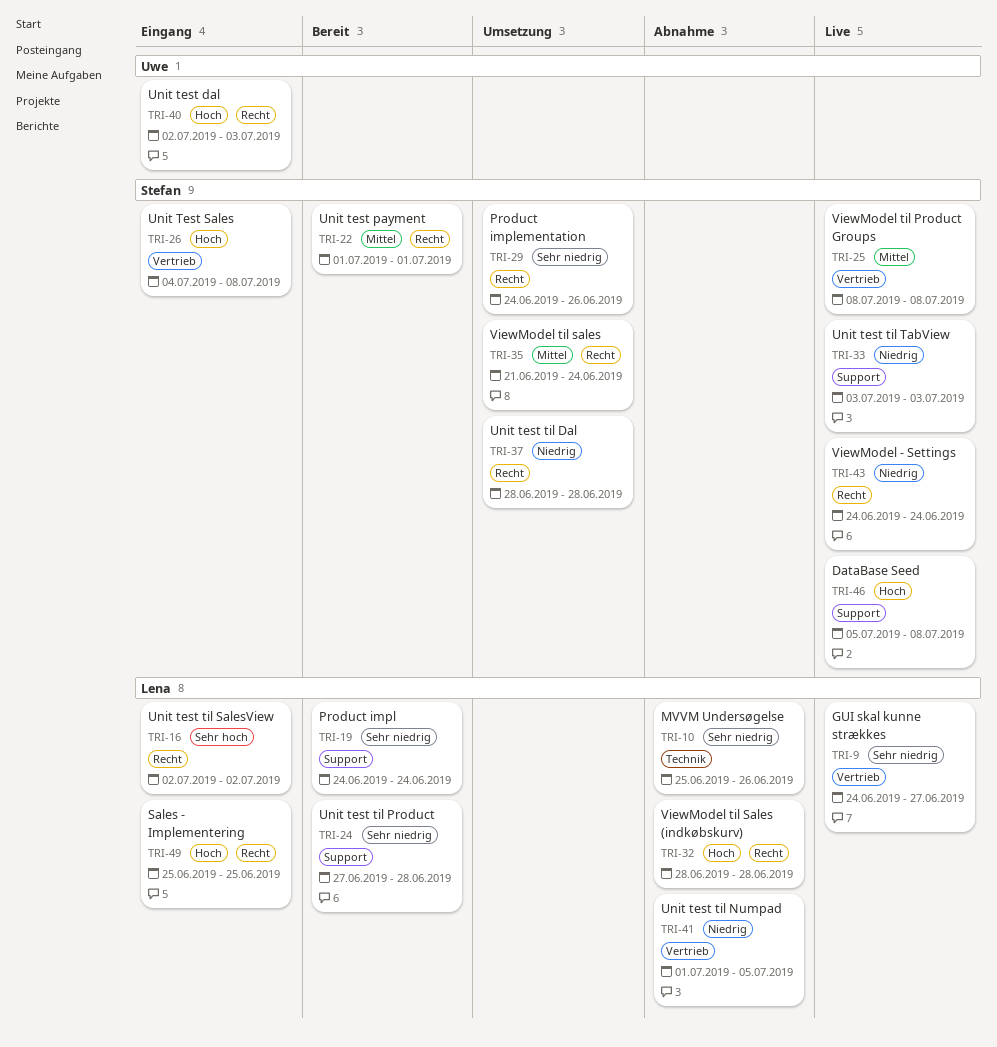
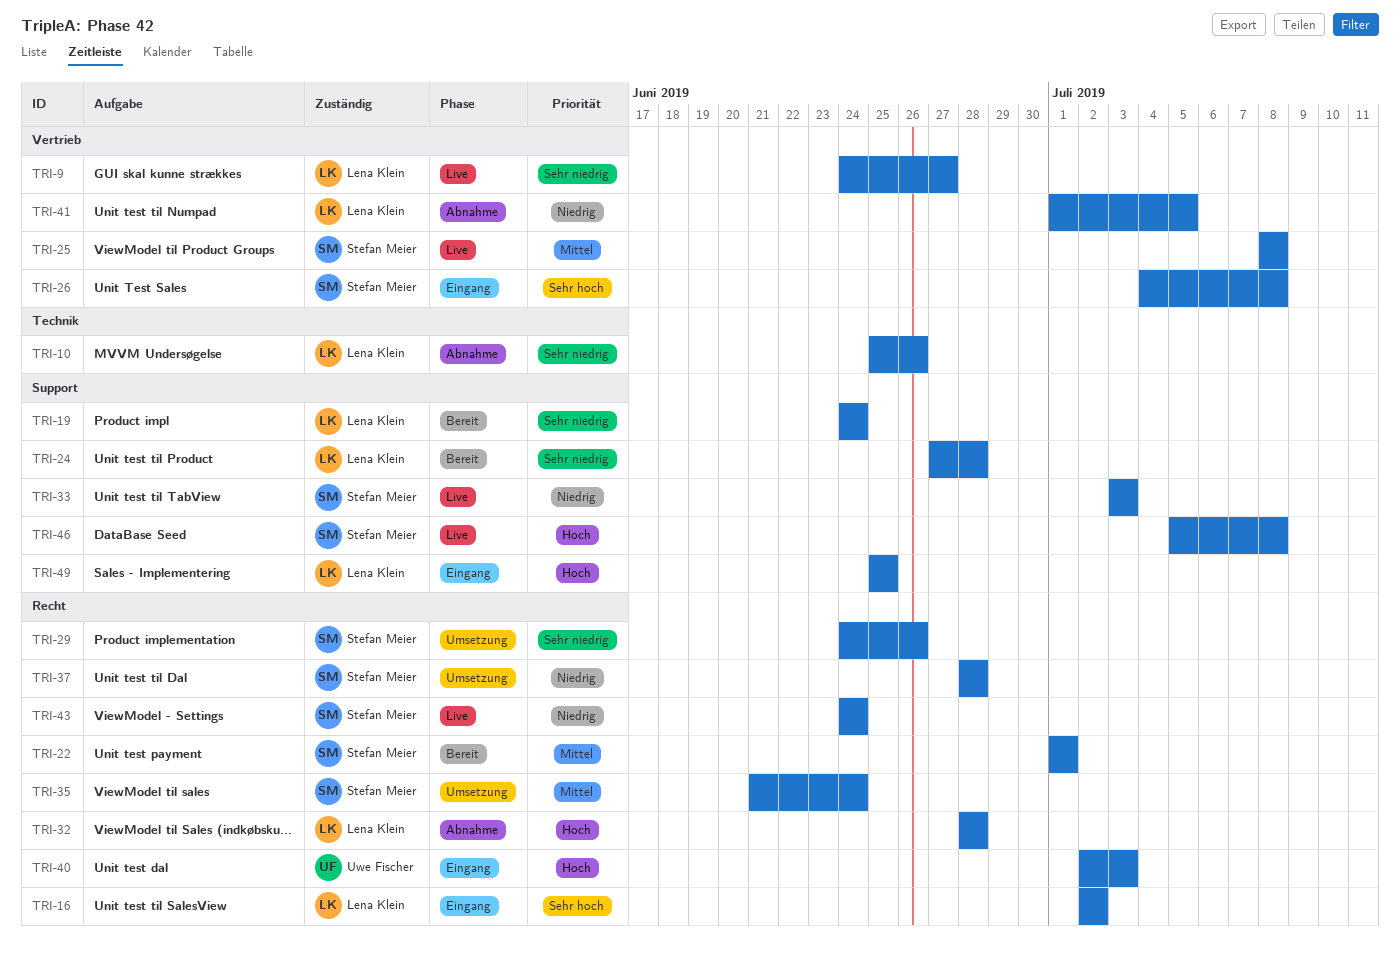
TRI-26, priority: Hoch -> Sehr hoch
TRI-49, label: Recht -> Support

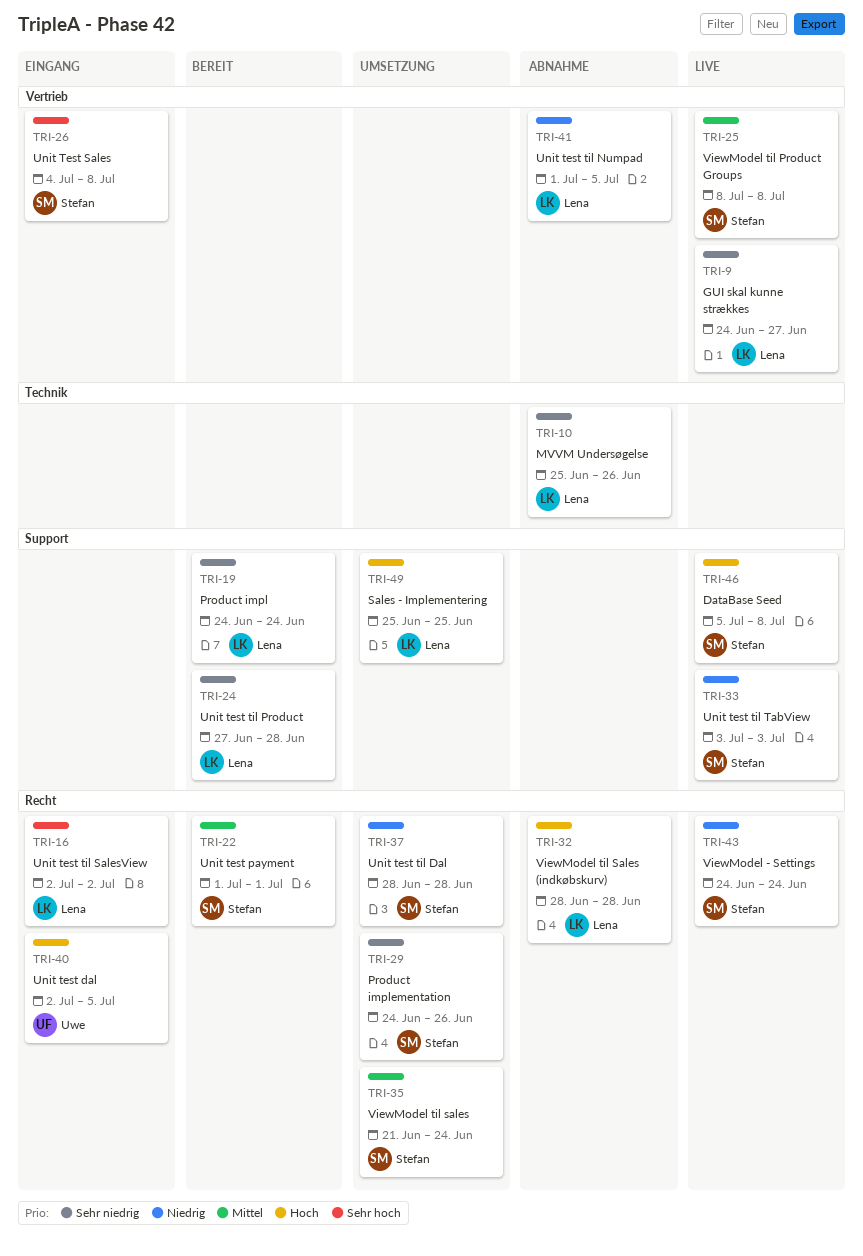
TRI-40, due: Jul 3 -> Jul 5
TRI-49, status: Eingang -> Umsetzung

